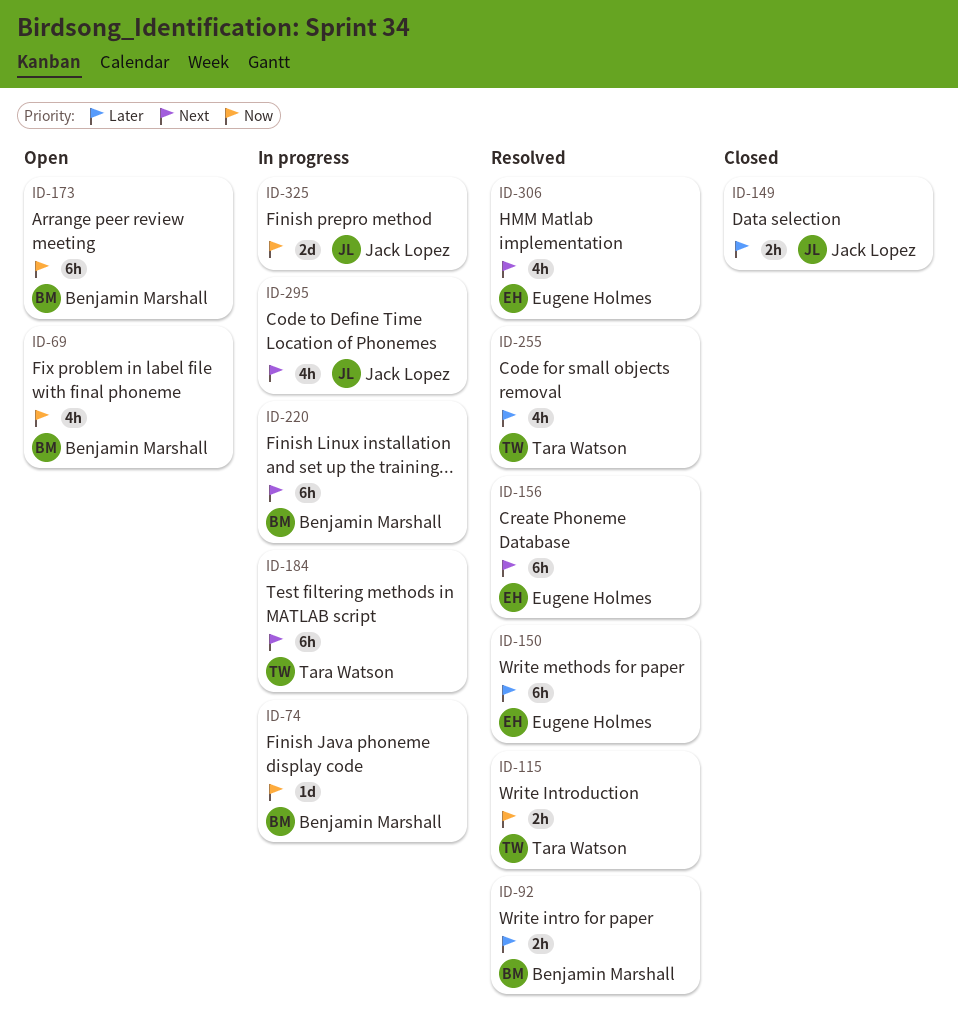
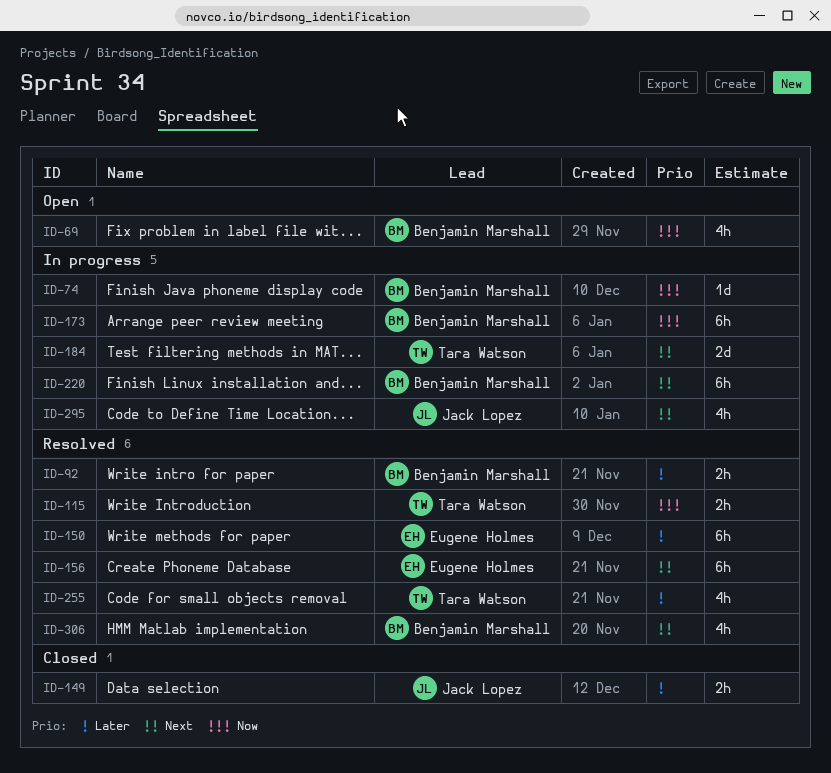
ID-173, status: Open -> In progress
ID-184, estimate: 6h -> 2d
ID-306, owner: Eugene Holmes -> Benjamin Marshall
ID-325: present -> none

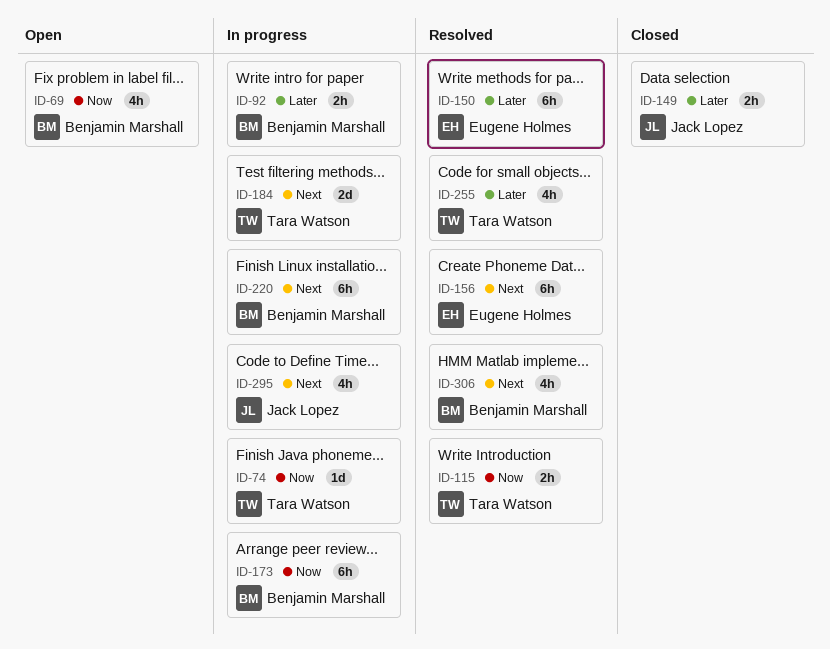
ID-74, owner: Benjamin Marshall -> Tara Watson
ID-92, status: Resolved -> In progress

